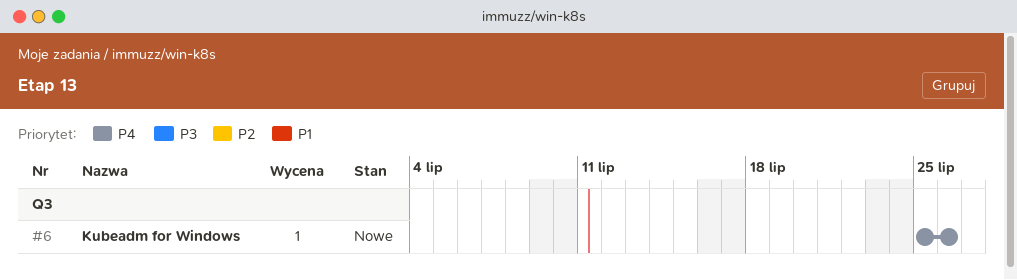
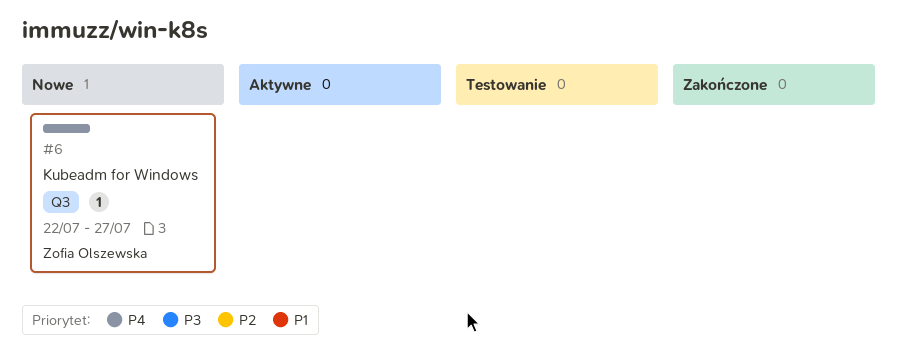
#6, start: Jul 25 -> Jul 22
#6, due: Jul 26 -> Jul 27

